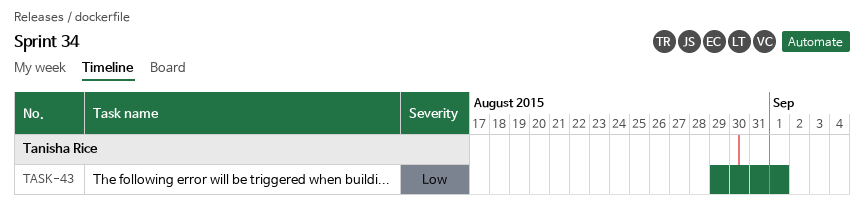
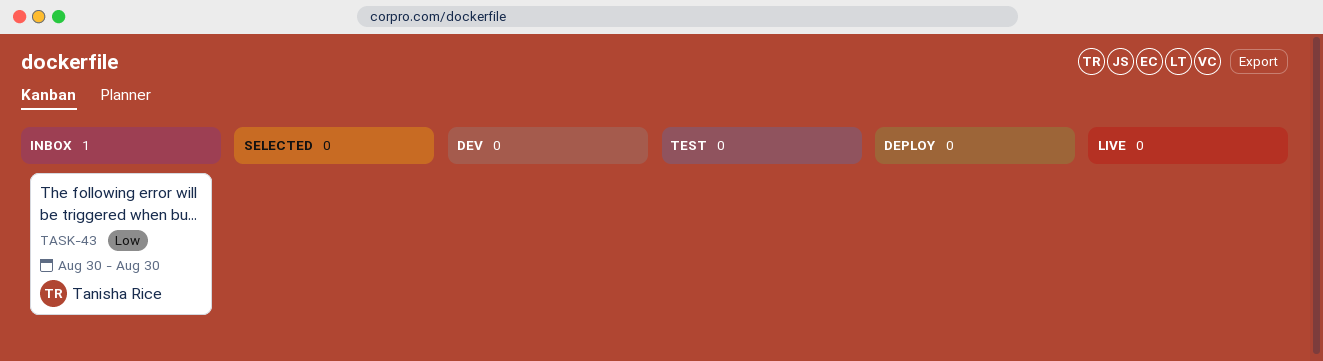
TASK-43, start: Aug 29 -> Aug 30
TASK-43, due: Sep 1 -> Aug 30

